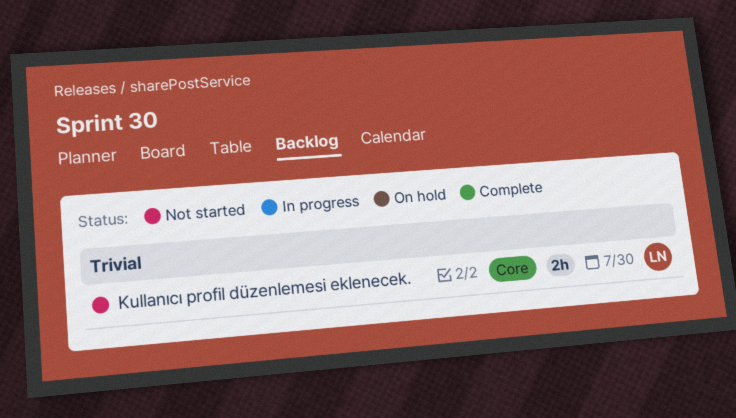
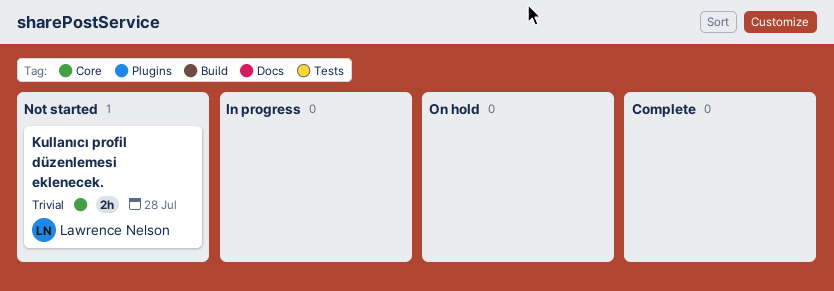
Kullanıcı profil düzenlemesi eklenecek., due: Jul 30 -> Jul 28

